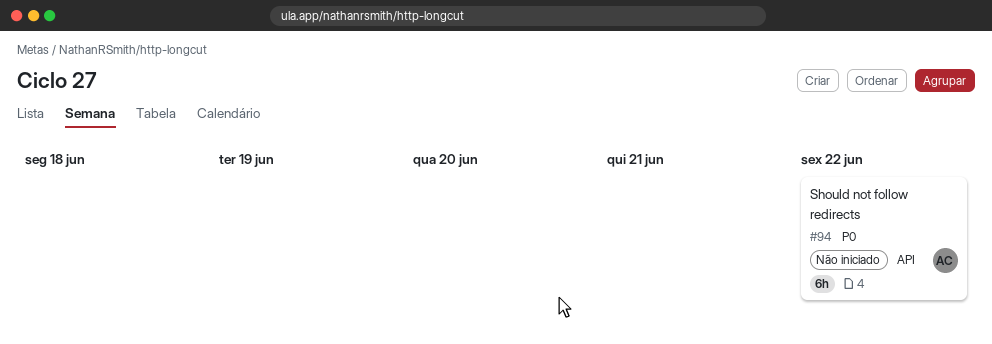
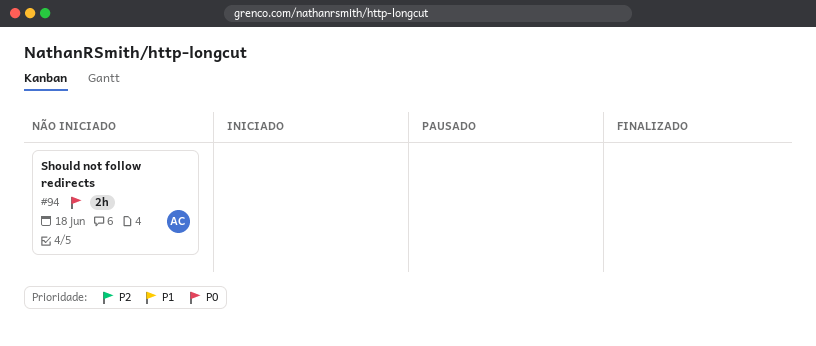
#94, estimate: 6h -> 2h
#94, due: Jun 22 -> Jun 18

